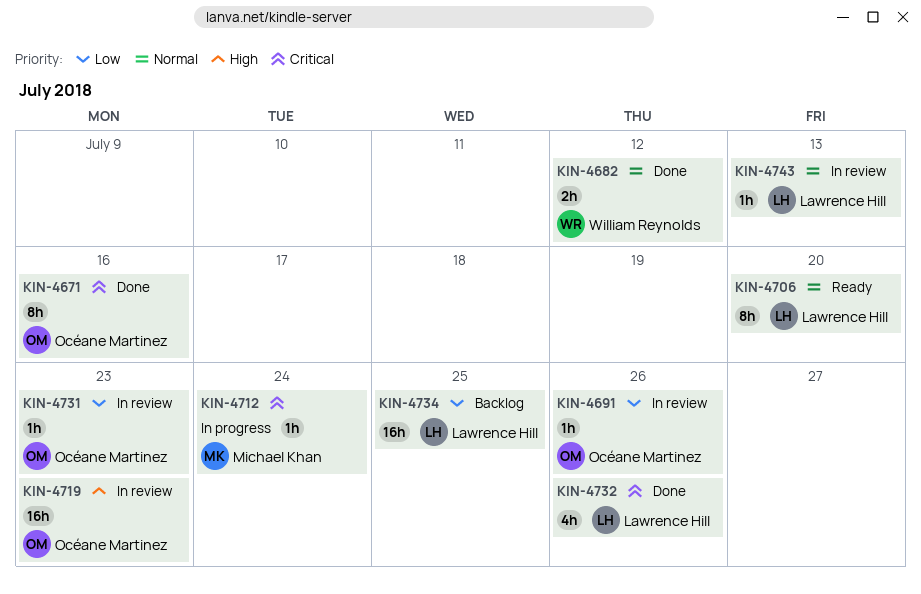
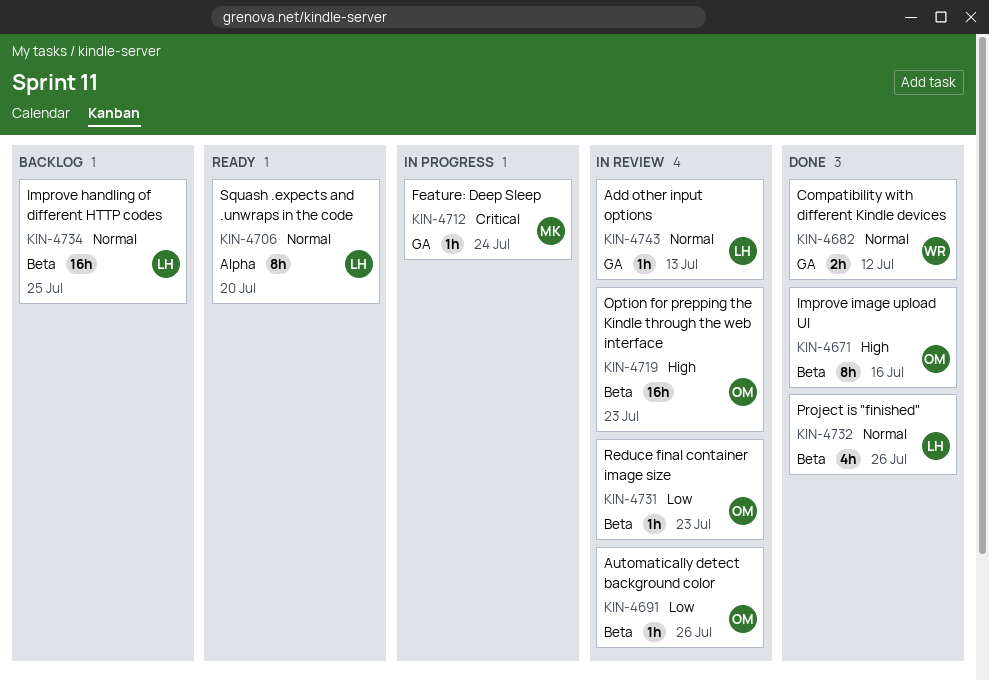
KIN-4671, priority: Critical -> High
KIN-4732, priority: Critical -> Normal
KIN-4734, priority: Low -> Normal

